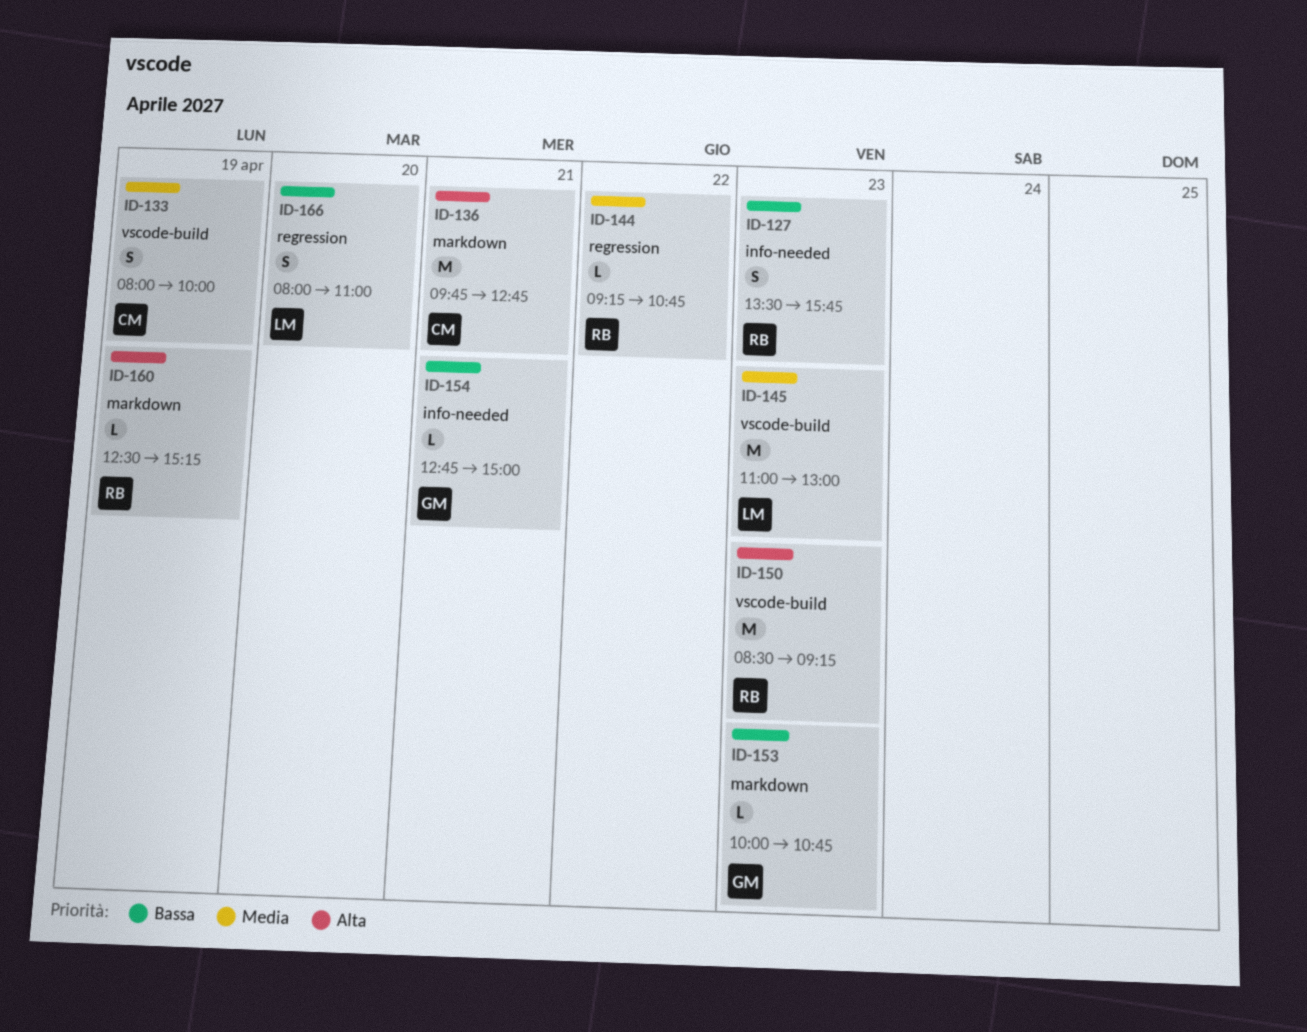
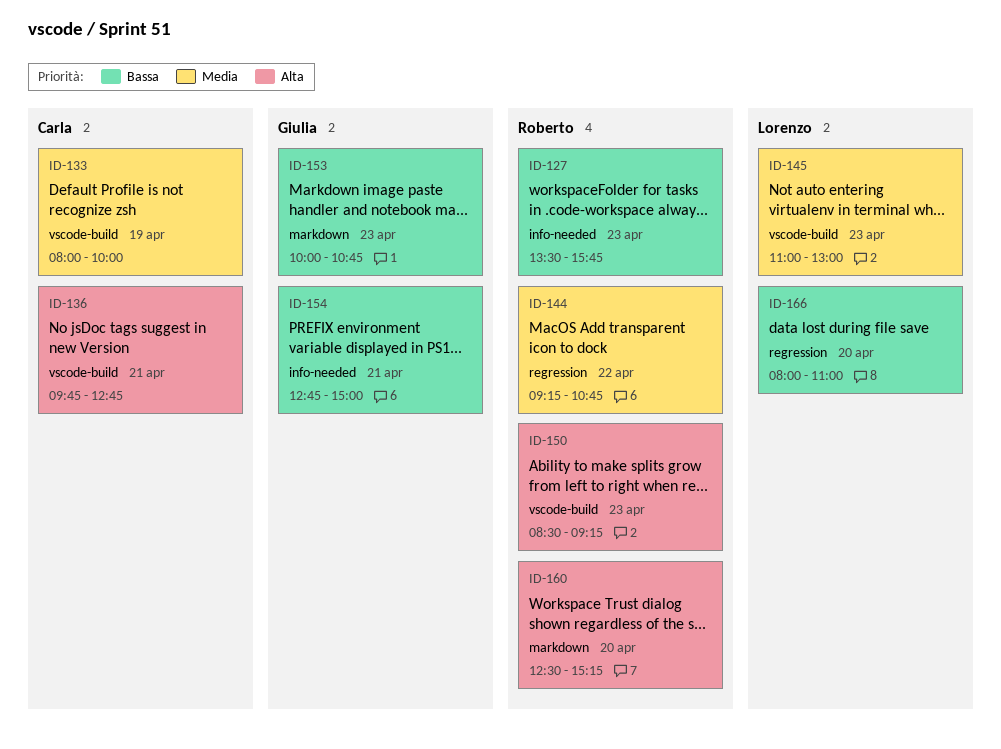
ID-136, label: markdown -> vscode-build
ID-160, day: Apr 19 -> Apr 20

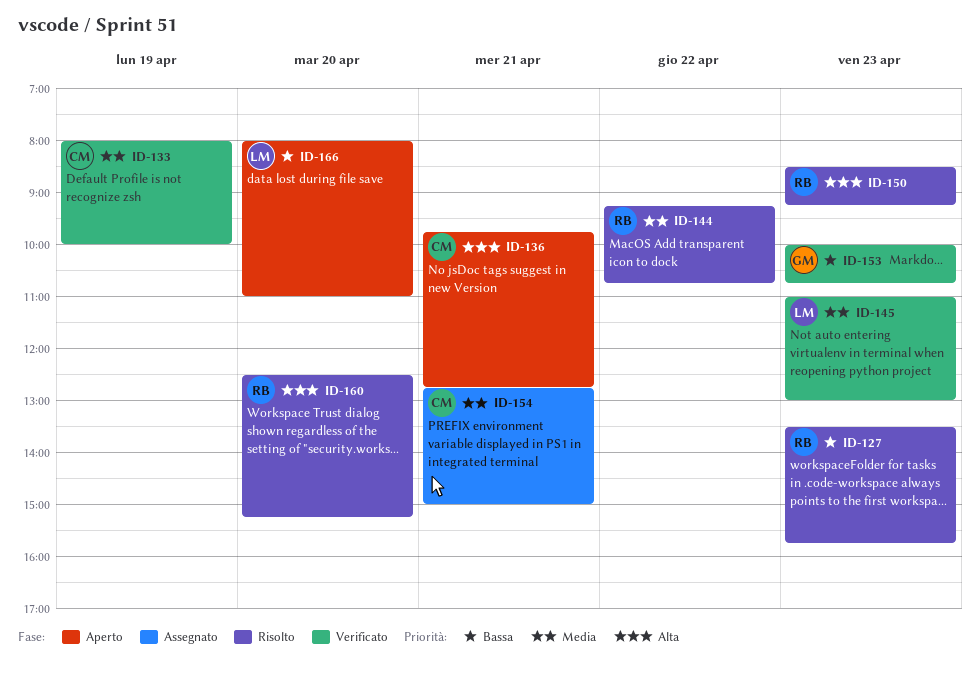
ID-154, owner: Giulia -> Carla
ID-154, priority: Bassa -> Media

